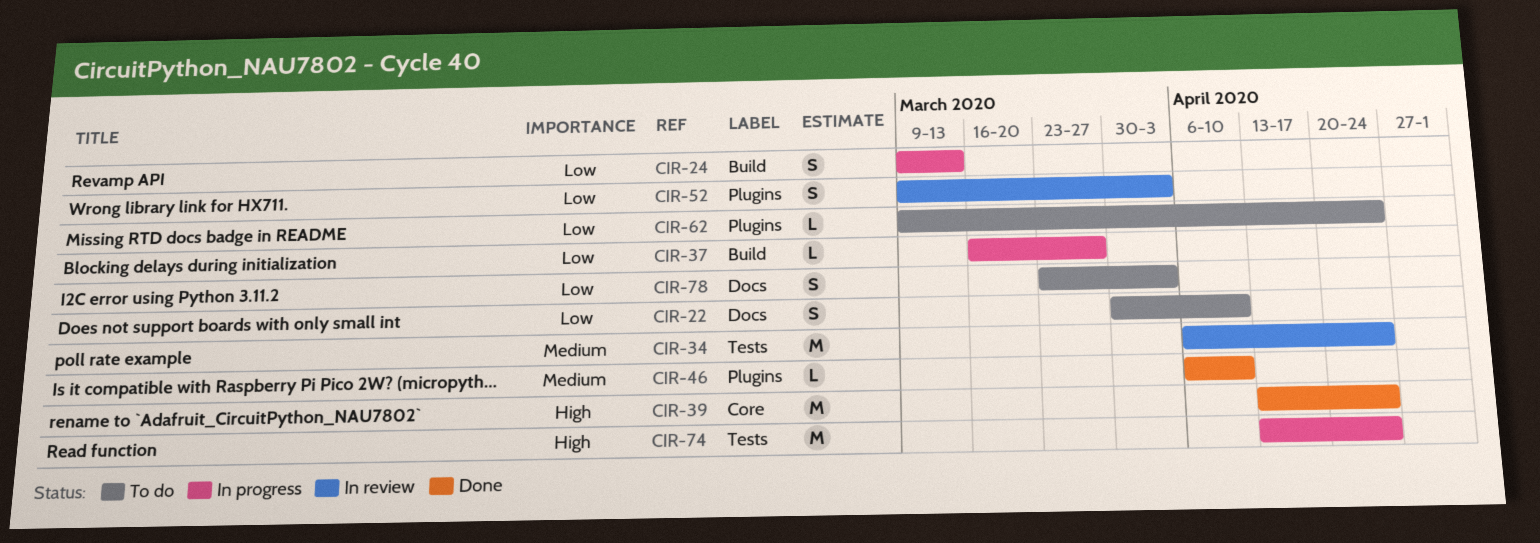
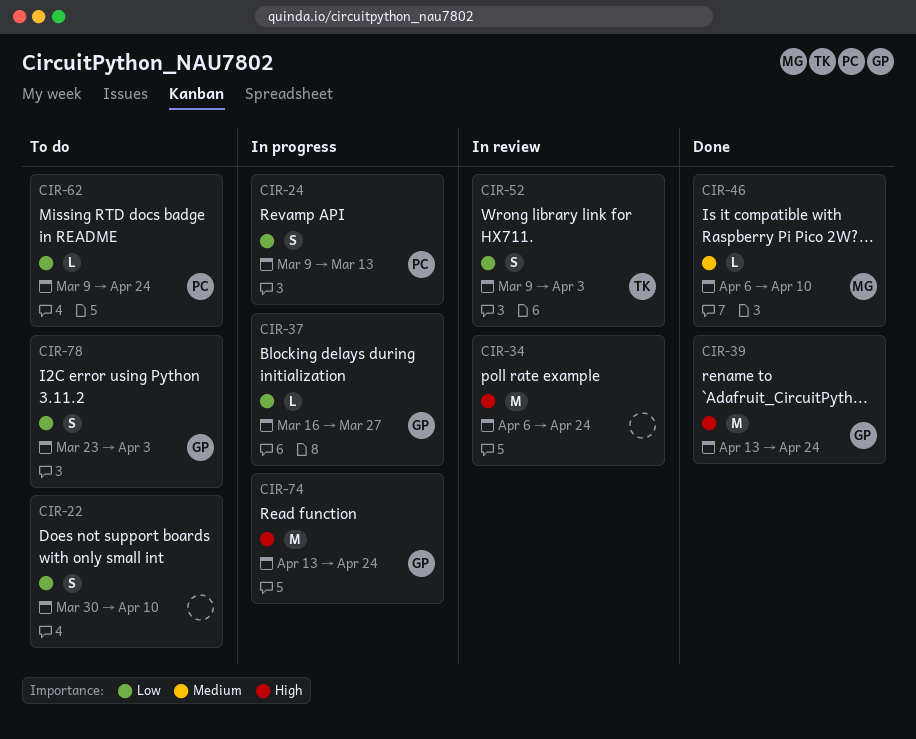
CIR-34, priority: Medium -> High

